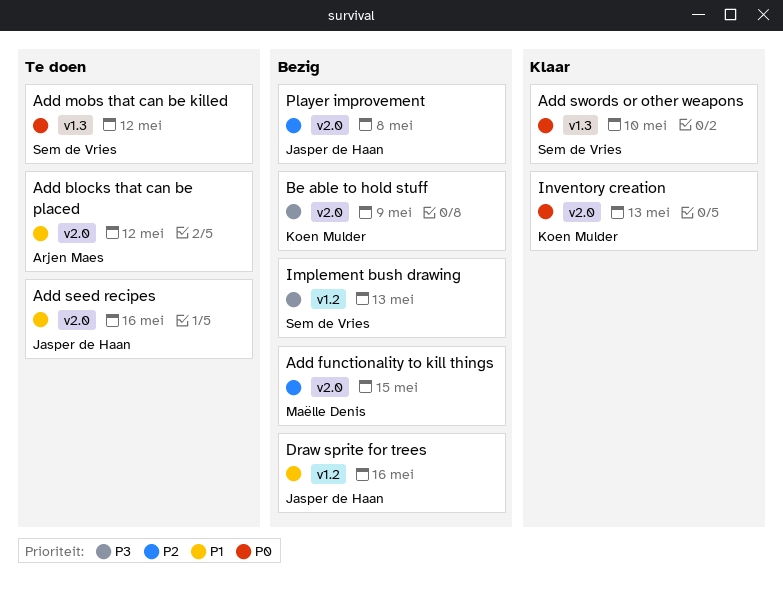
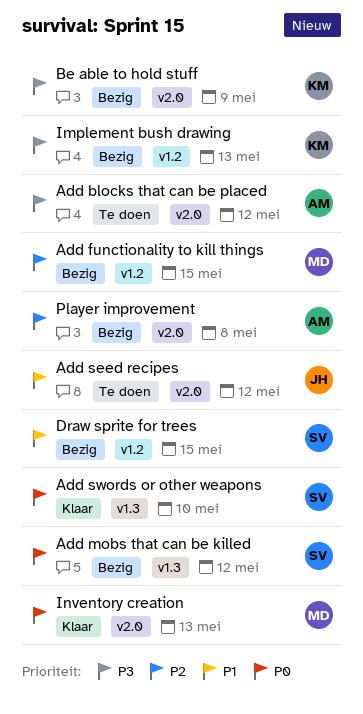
Add blocks that can be placed, priority: P1 -> P3
Add functionality to kill things, label: v2.0 -> v1.2
Add mobs that can be killed, status: Te doen -> Bezig
Add seed recipes, due: May 16 -> May 12
Draw sprite for trees, owner: Jasper de Haan -> Sem de Vries
Draw sprite for trees, due: May 16 -> May 15
Implement bush drawing, owner: Sem de Vries -> Koen Mulder
Inventory creation, owner: Koen Mulder -> Maëlle Denis
Player improvement, owner: Jasper de Haan -> Arjen Maes

